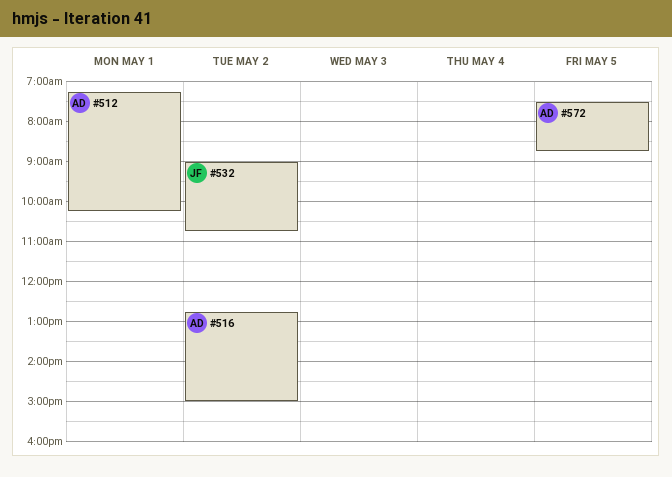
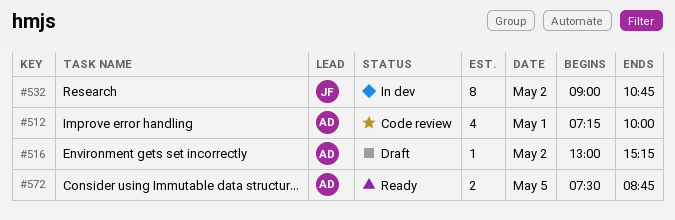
#512, ends: 10:15 -> 10:00
#516, begins: 12:45 -> 13:00
#516, ends: 15:00 -> 15:15

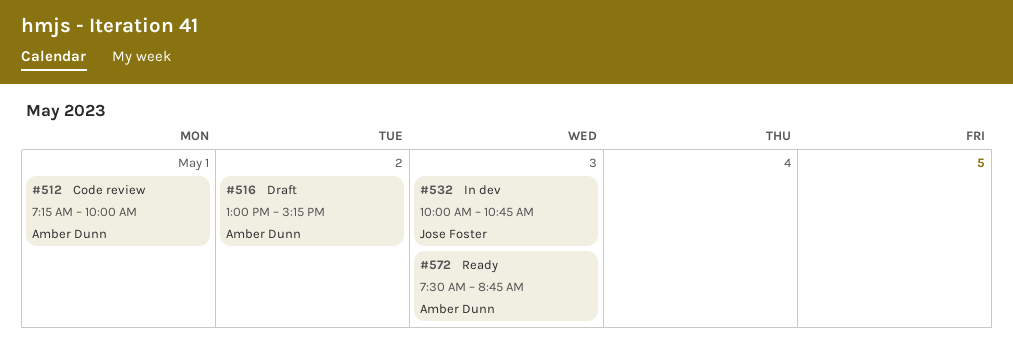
#532, day: May 2 -> May 3
#532, begins: 09:00 -> 10:00
#572, day: May 5 -> May 3

